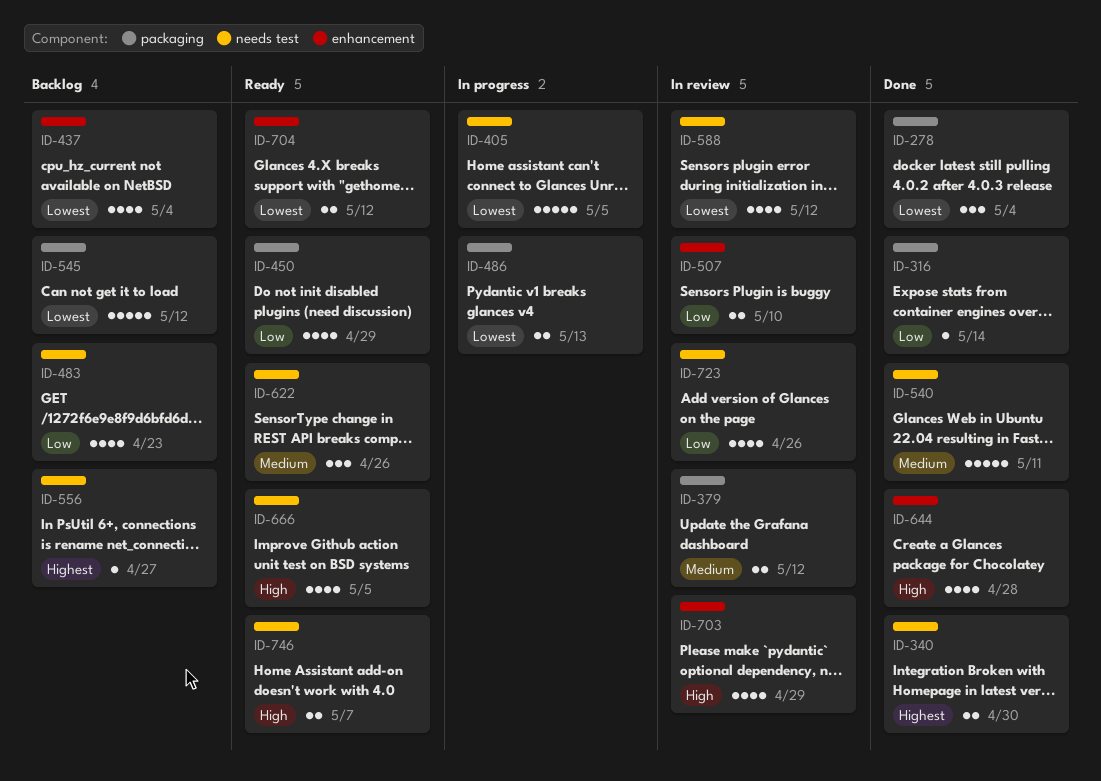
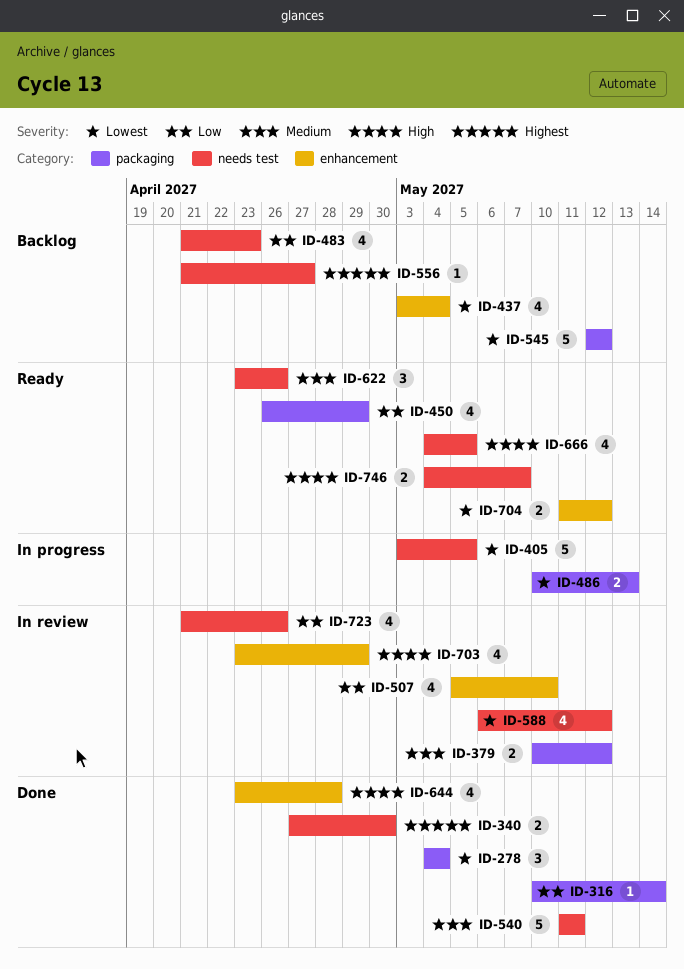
ID-507, estimate: 2 -> 4

